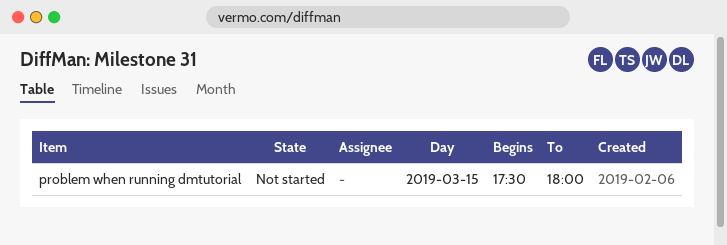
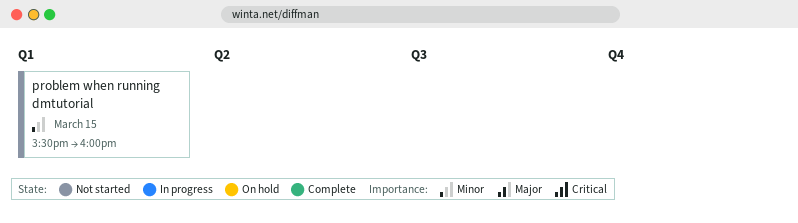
problem when running dmtutorial, begins: 17:30 -> 15:30
problem when running dmtutorial, ends: 18:00 -> 16:00

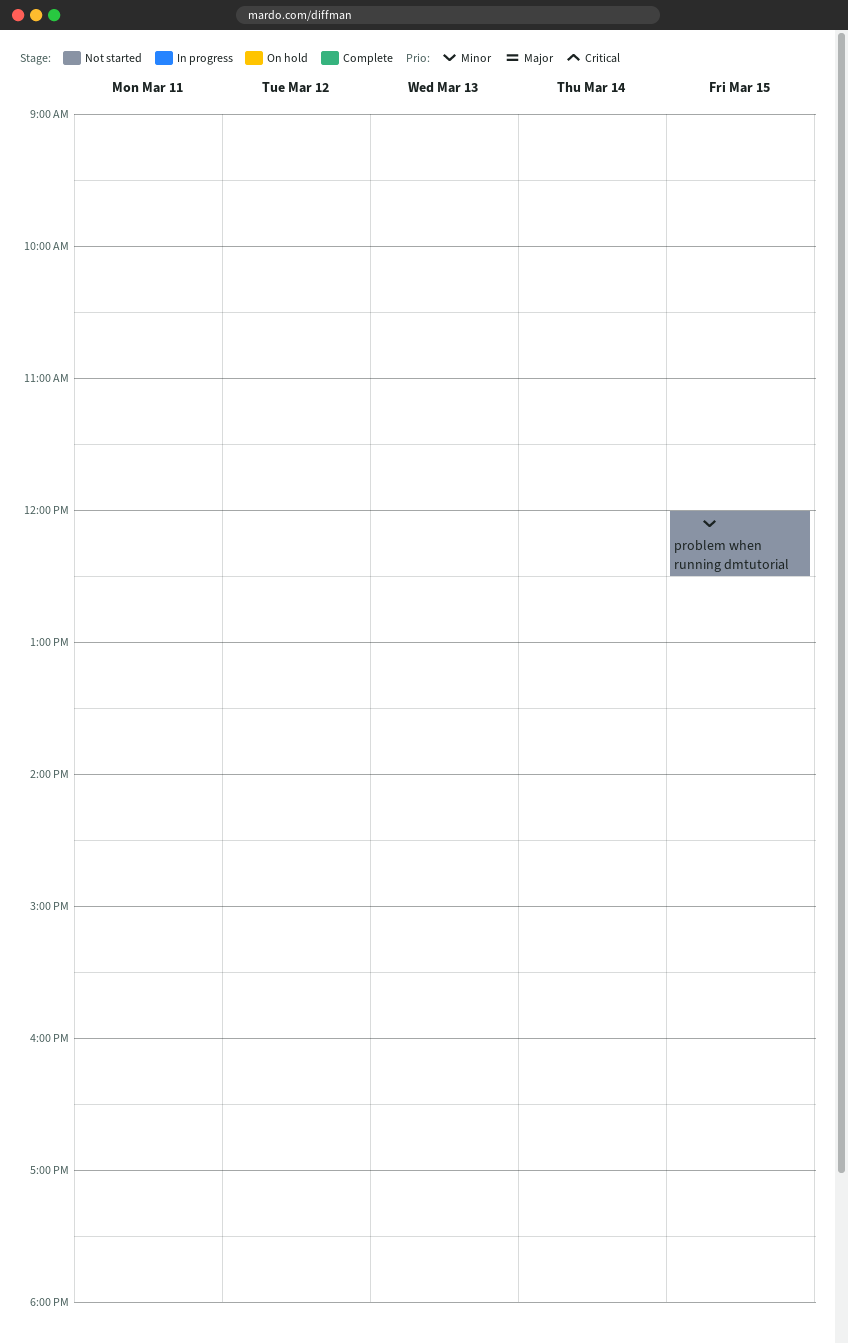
problem when running dmtutorial, begins: 15:30 -> 12:00
problem when running dmtutorial, ends: 16:00 -> 12:30

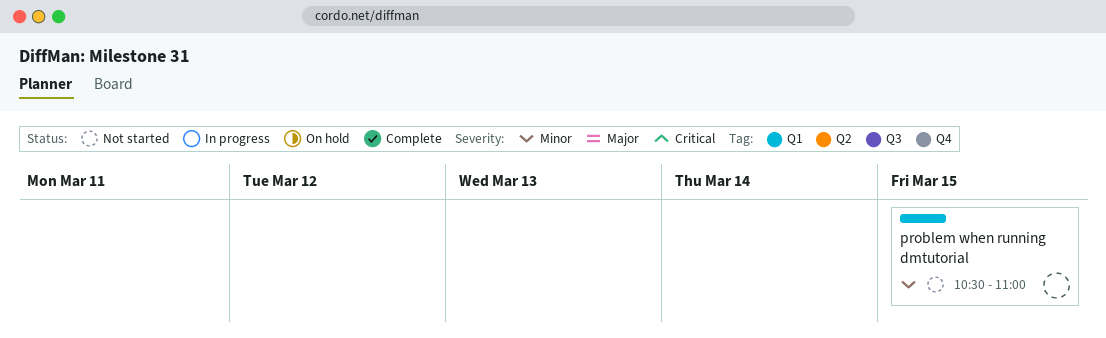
problem when running dmtutorial, begins: 12:00 -> 10:30
problem when running dmtutorial, ends: 12:30 -> 11:00

